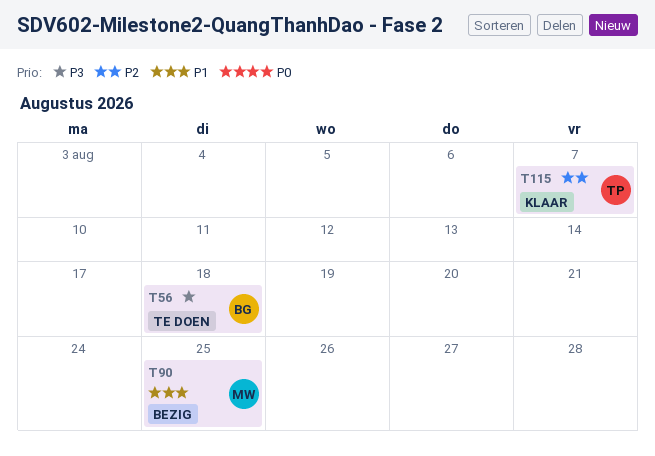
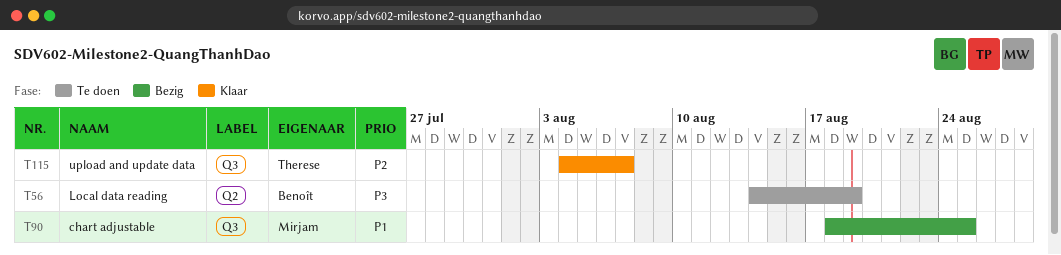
T56, due: Aug 18 -> Aug 19

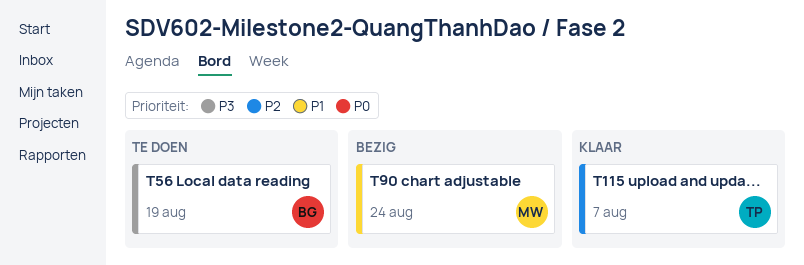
T90, due: Aug 25 -> Aug 24

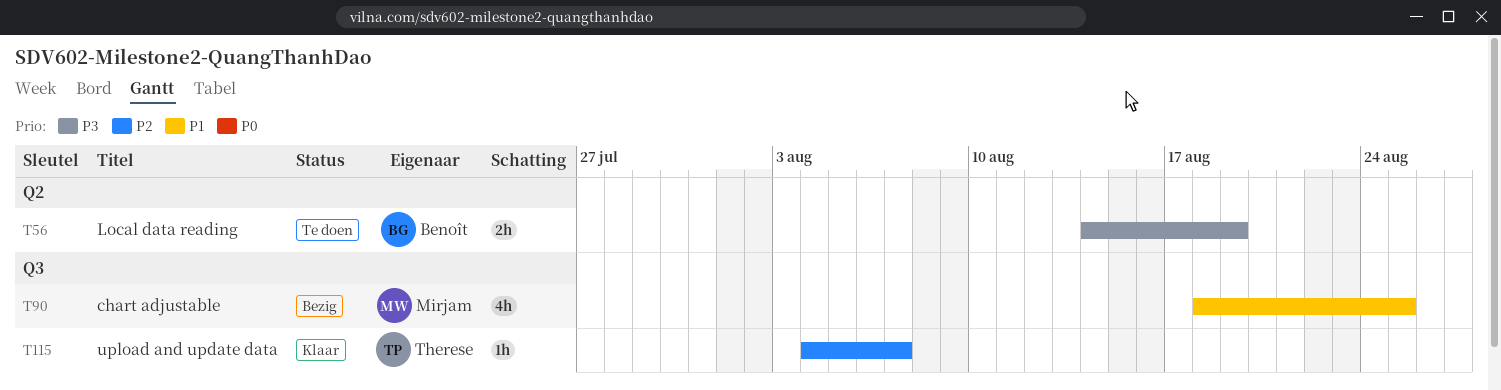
T90, due: Aug 24 -> Aug 25

